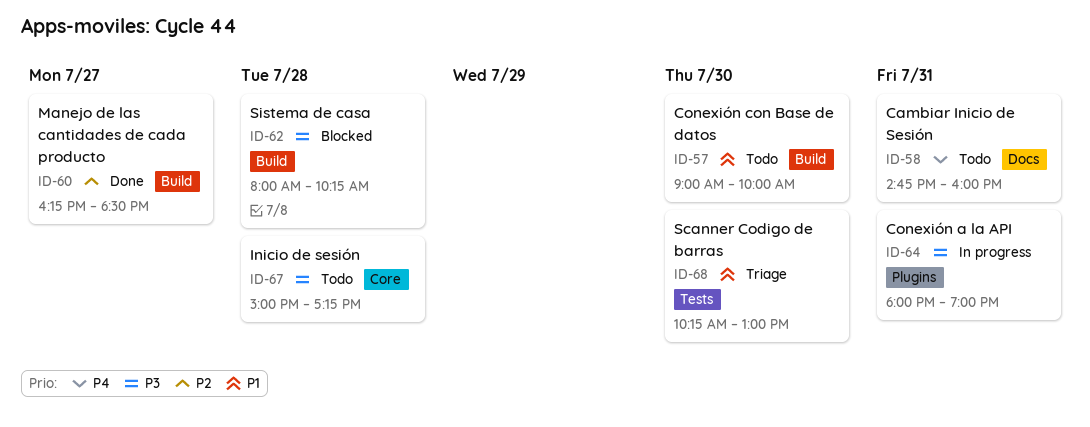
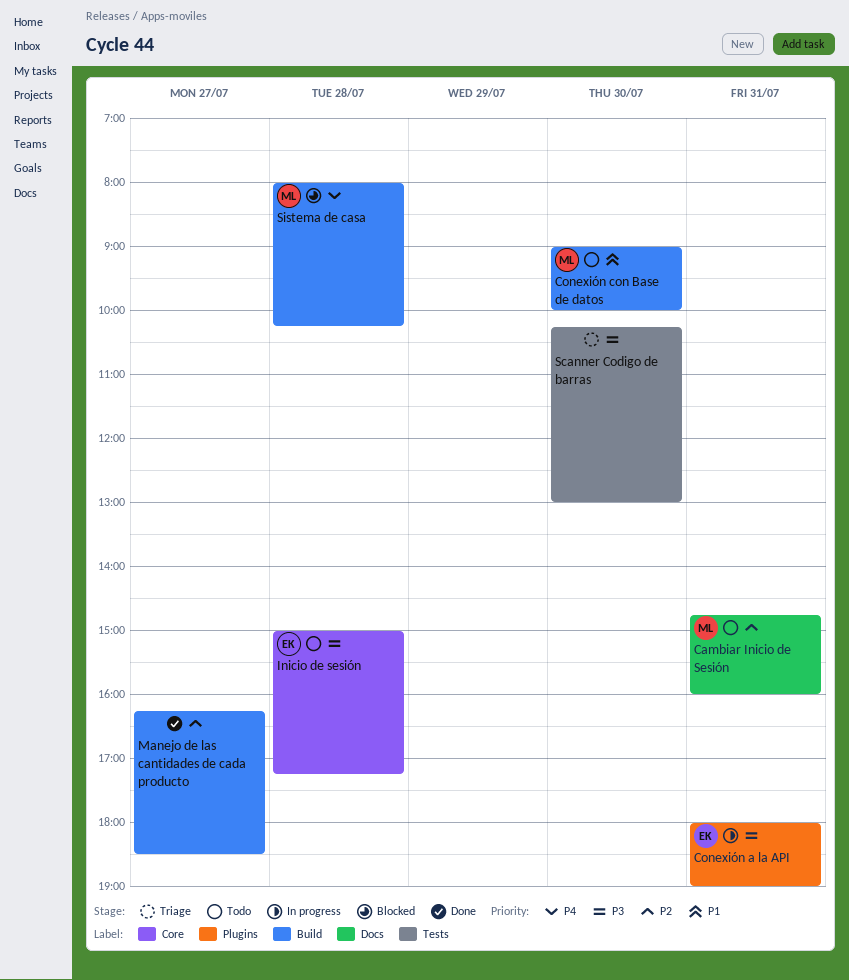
Cambiar Inicio de Sesión, priority: P4 -> P2
Scanner Codigo de barras, priority: P1 -> P3
Sistema de casa, priority: P3 -> P4

